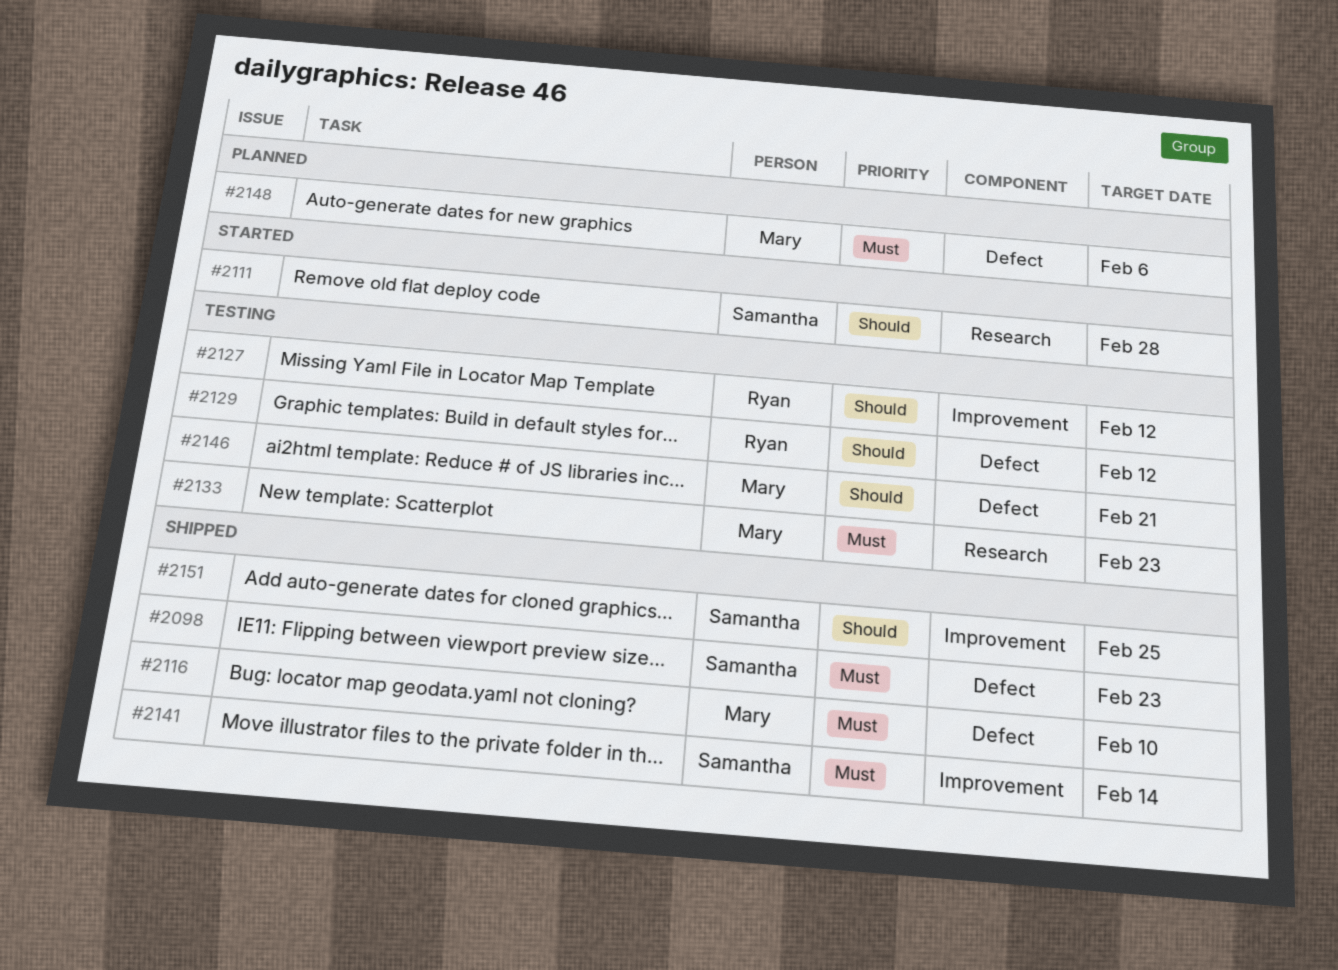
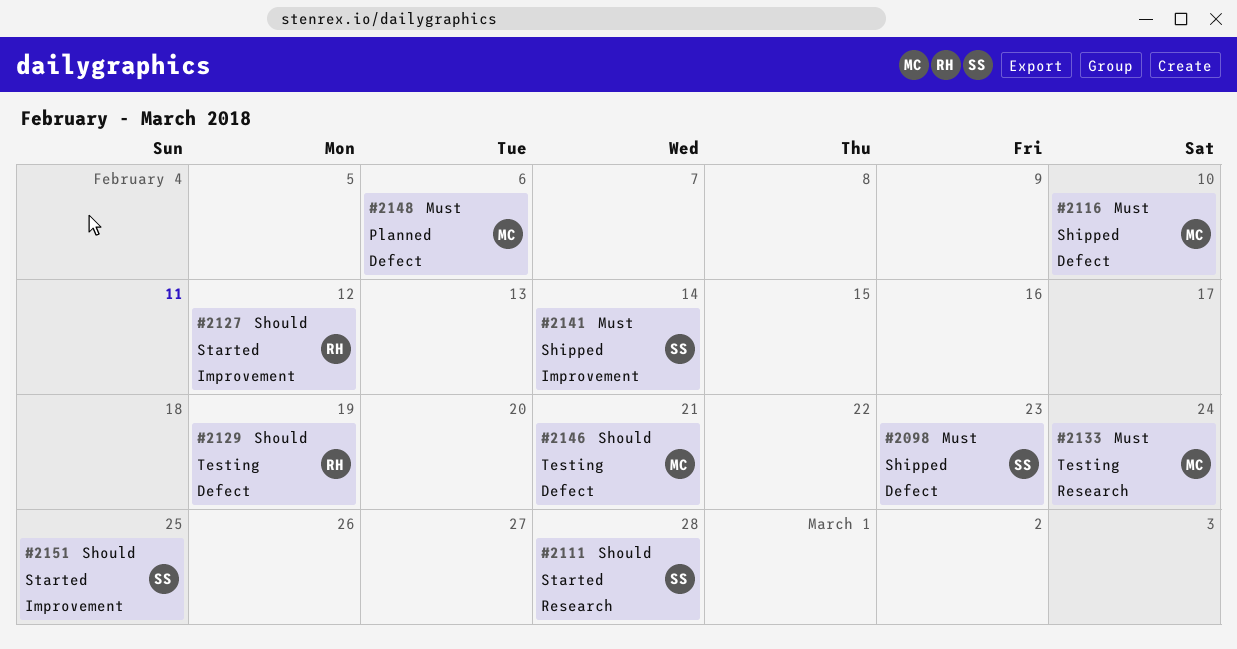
#2127, status: Testing -> Started
#2129, due: Feb 12 -> Feb 19
#2133, due: Feb 23 -> Feb 24
#2151, status: Shipped -> Started

